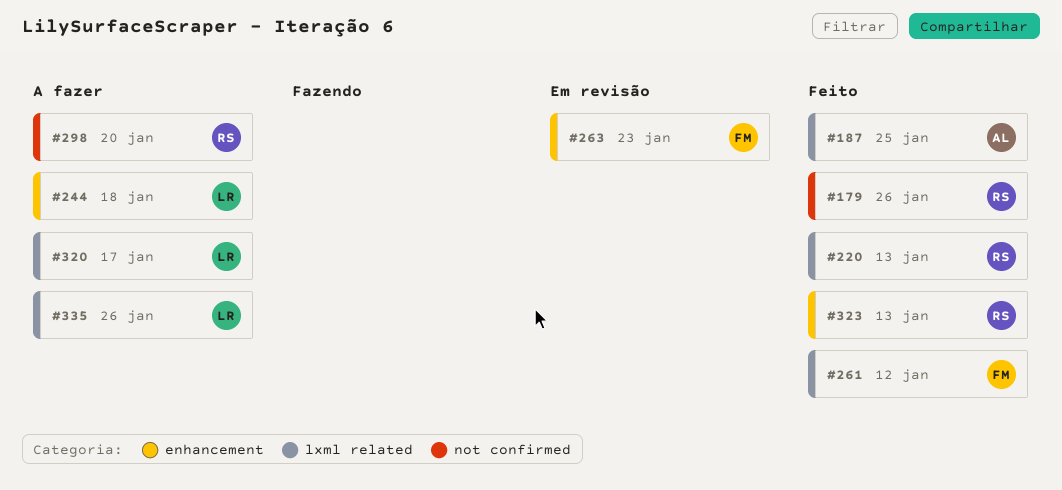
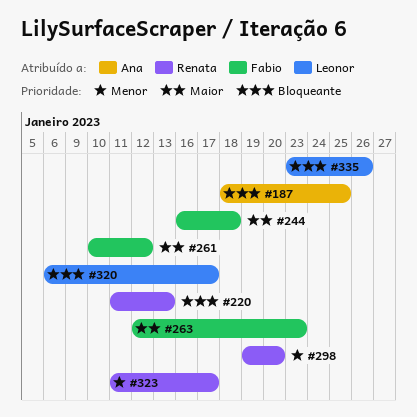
#179: present -> none
#244, owner: Leonor -> Fabio
#323, due: Jan 13 -> Jan 17

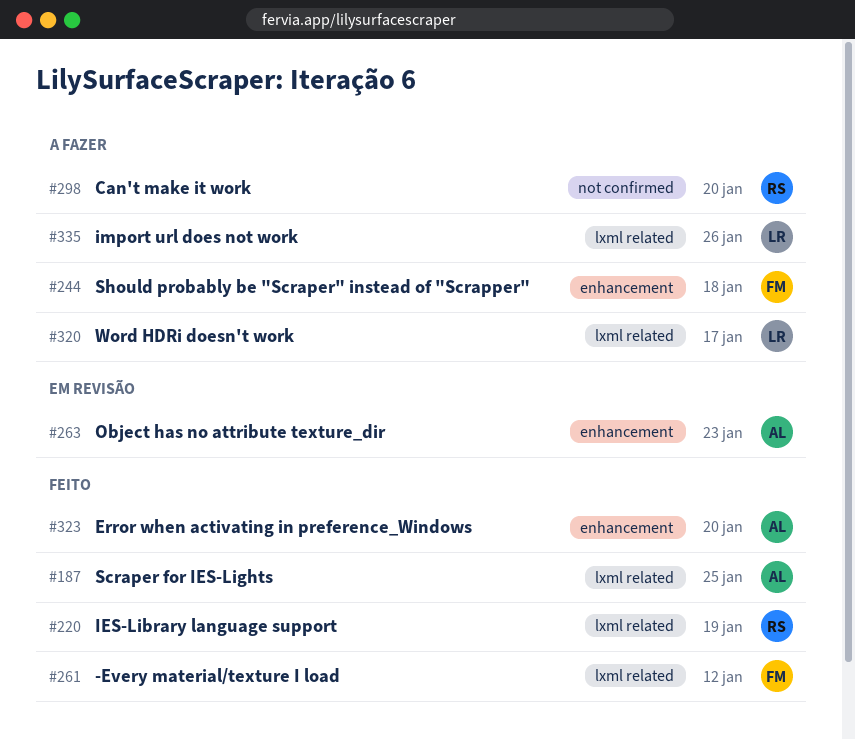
#220, due: Jan 13 -> Jan 19
#263, owner: Fabio -> Ana
#323, owner: Renata -> Ana
#323, due: Jan 17 -> Jan 20

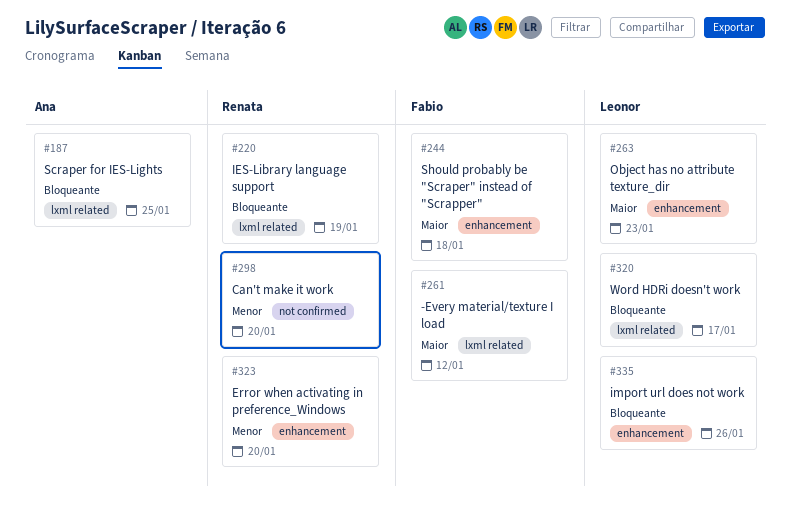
#263, owner: Ana -> Leonor
#323, owner: Ana -> Renata
#335, label: lxml related -> enhancement

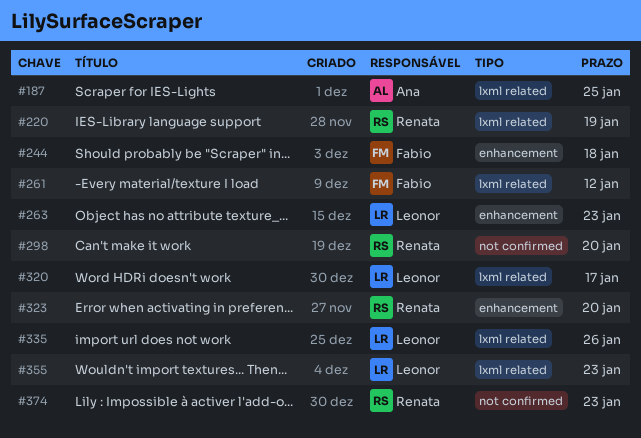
#335, label: enhancement -> lxml related
#355: none -> present
#374: none -> present

